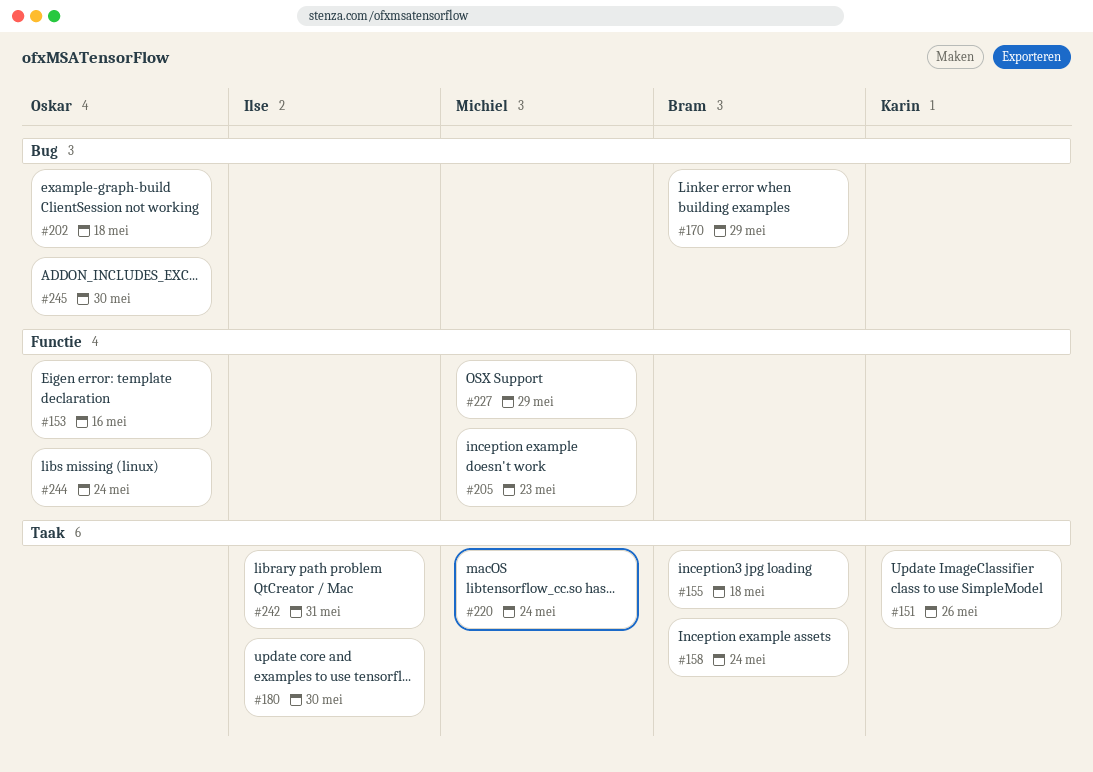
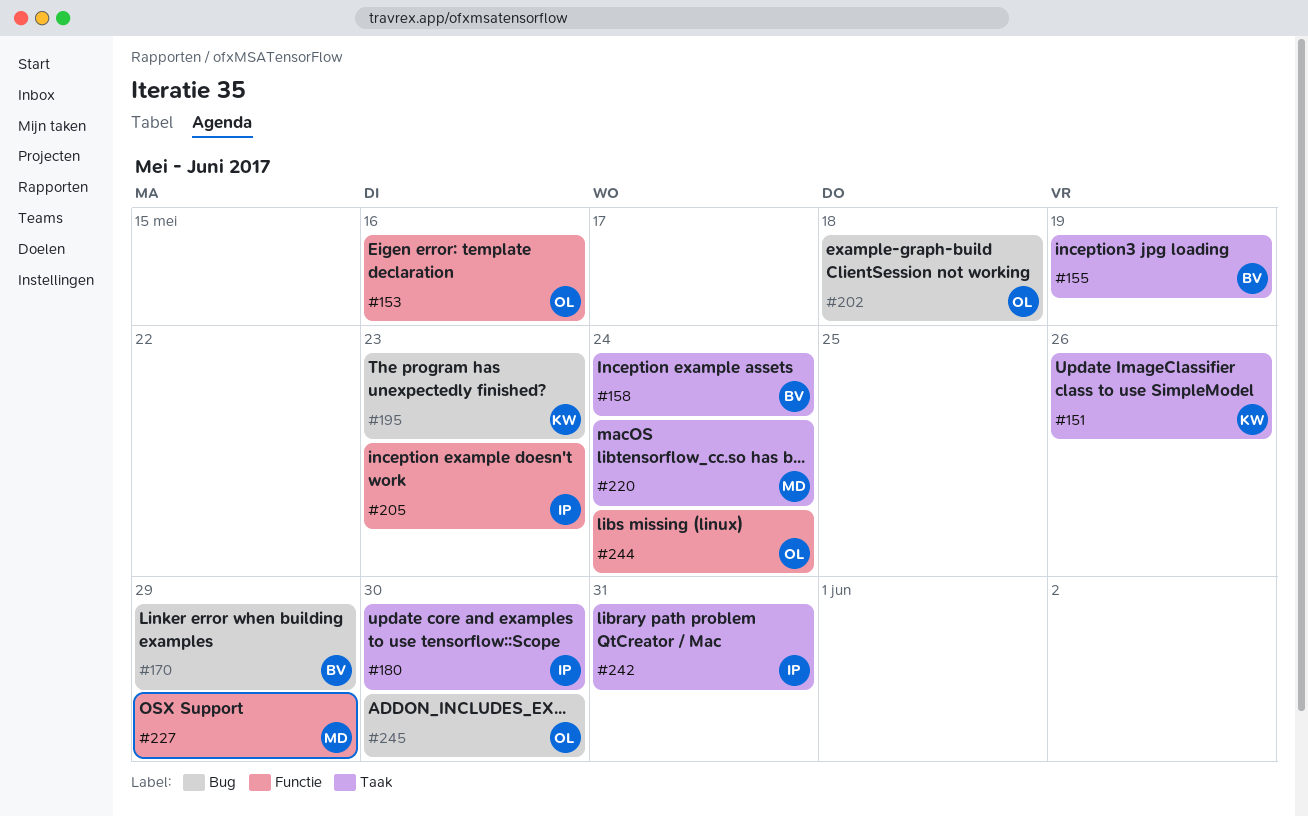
#155, due: May 18 -> May 19
#195: none -> present
#205, owner: Michiel -> Ilse

